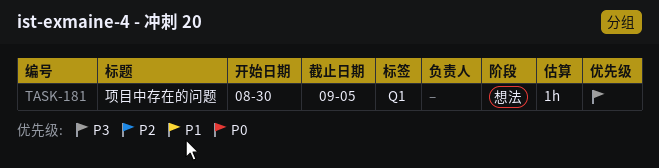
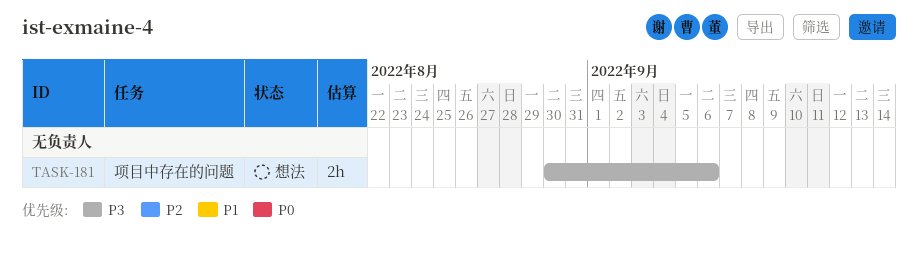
TASK-181, estimate: 1h -> 2h
TASK-181, due: Sep 5 -> Sep 6

